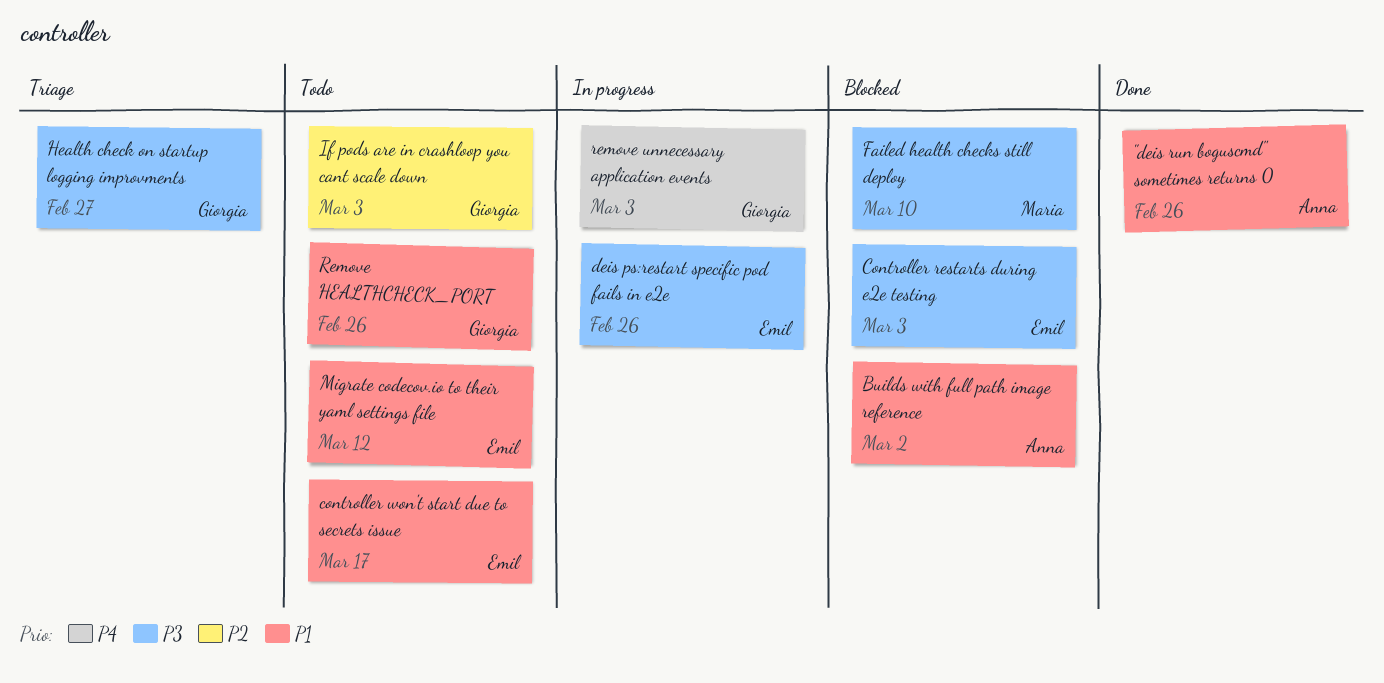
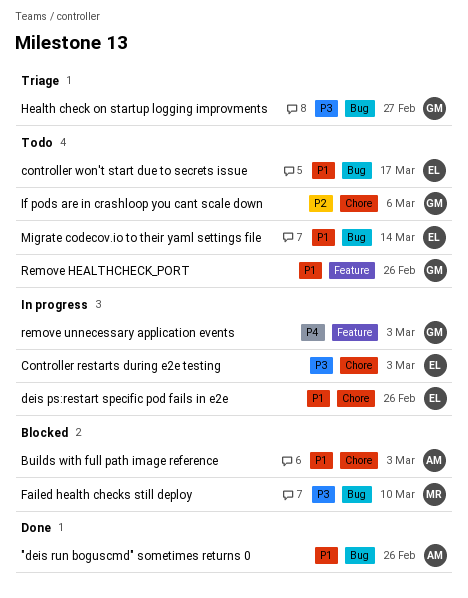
Builds with full path image reference, due: Mar 2 -> Mar 3
Controller restarts during e2e testing, status: Blocked -> In progress
deis ps:restart specific pod fails in e2e, priority: P3 -> P1
If pods are in crashloop you cant scale down, due: Mar 3 -> Mar 6
Migrate codecov.io to their yaml settings file, due: Mar 12 -> Mar 14

